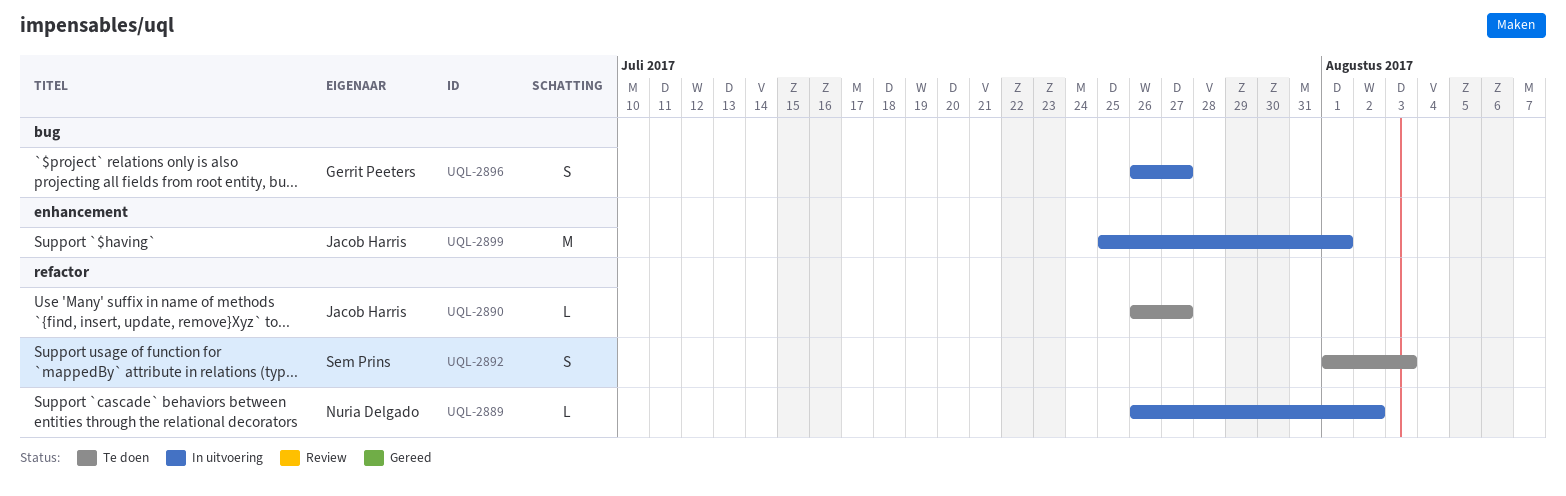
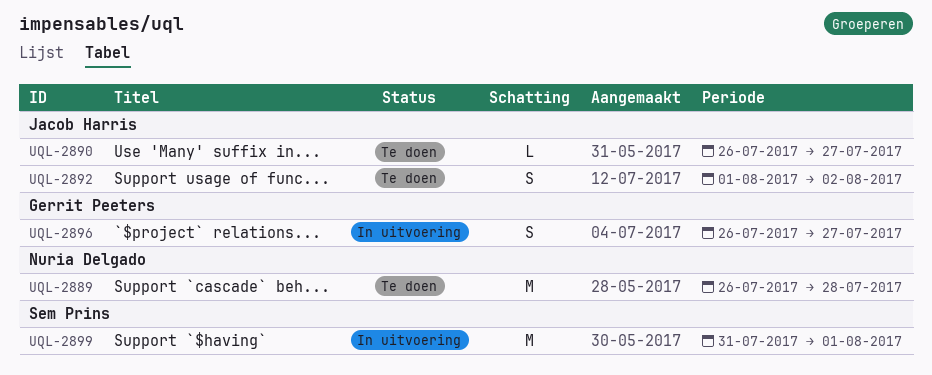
UQL-2889, status: In uitvoering -> Te doen
UQL-2889, estimate: L -> M
UQL-2889, due: Aug 2 -> Jul 28
UQL-2892, owner: Sem Prins -> Jacob Harris
UQL-2892, due: Aug 3 -> Aug 2
UQL-2899, owner: Jacob Harris -> Sem Prins
UQL-2899, start: Jul 25 -> Jul 31

